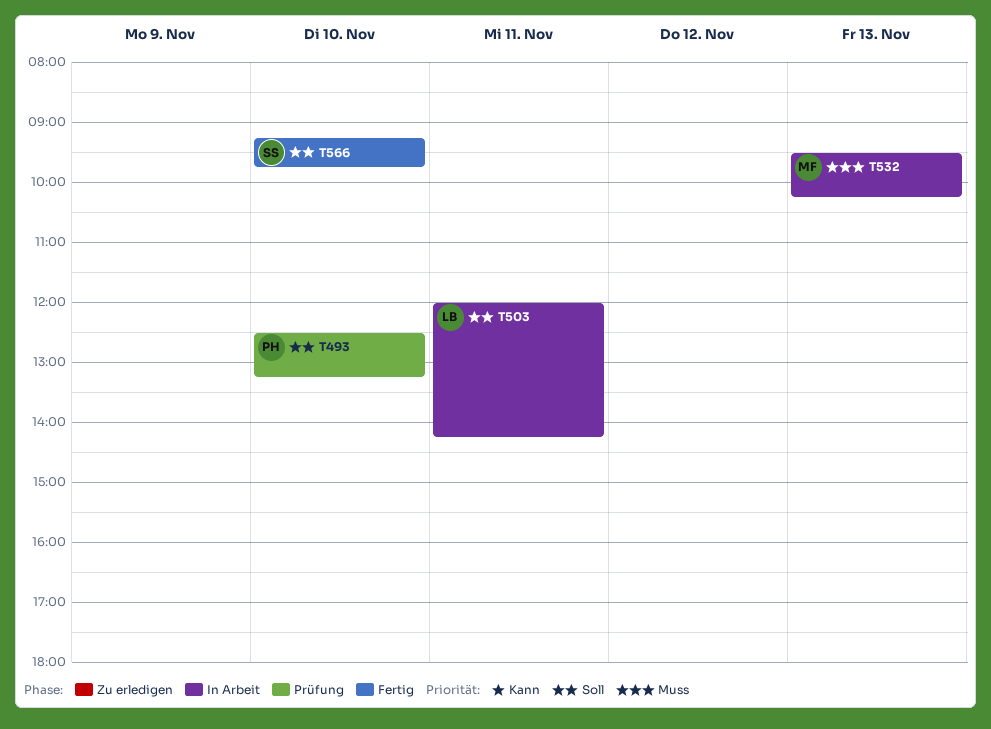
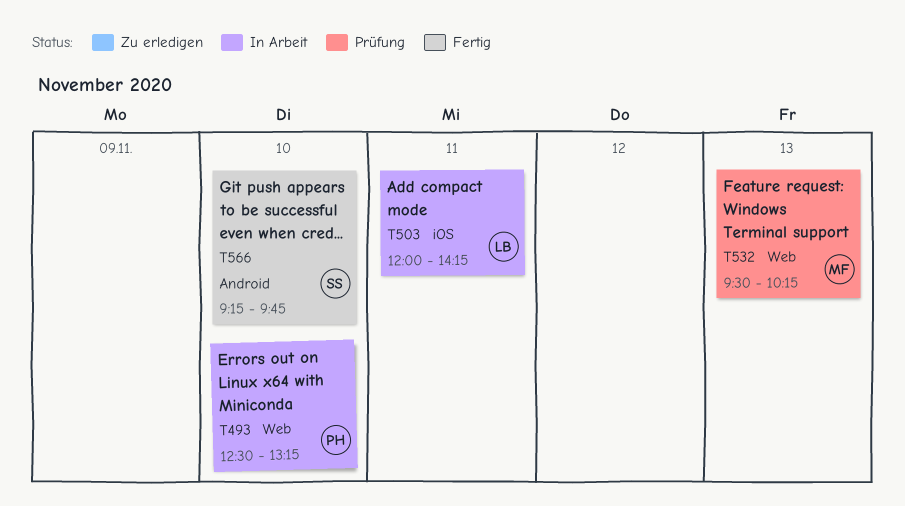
T493, status: Prüfung -> In Arbeit
T532, status: In Arbeit -> Prüfung

